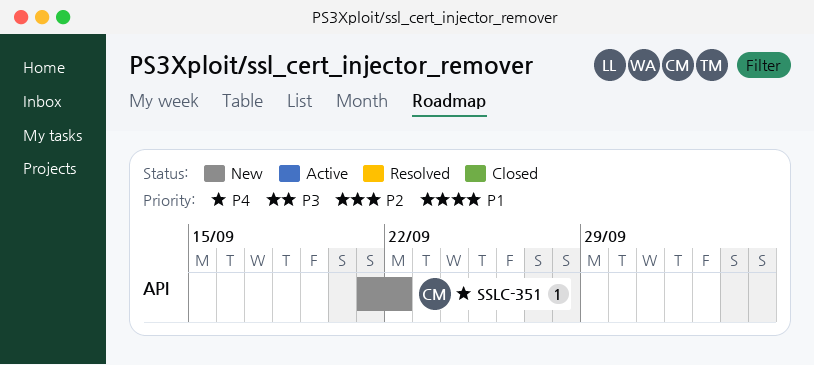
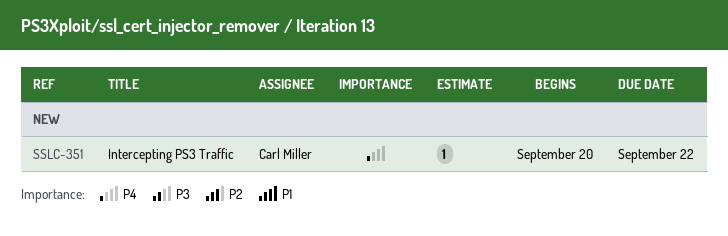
SSLC-351, start: Sep 21 -> Sep 20

